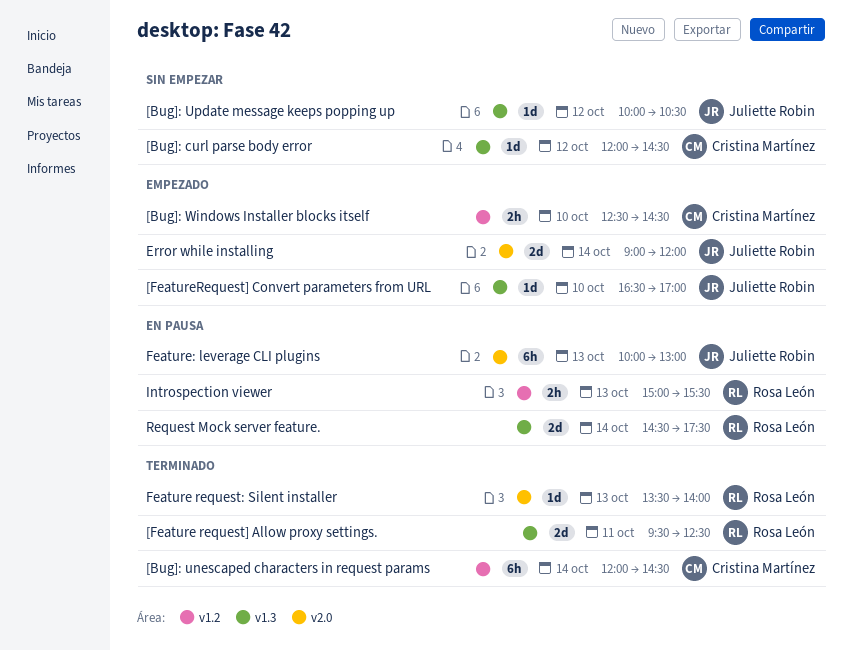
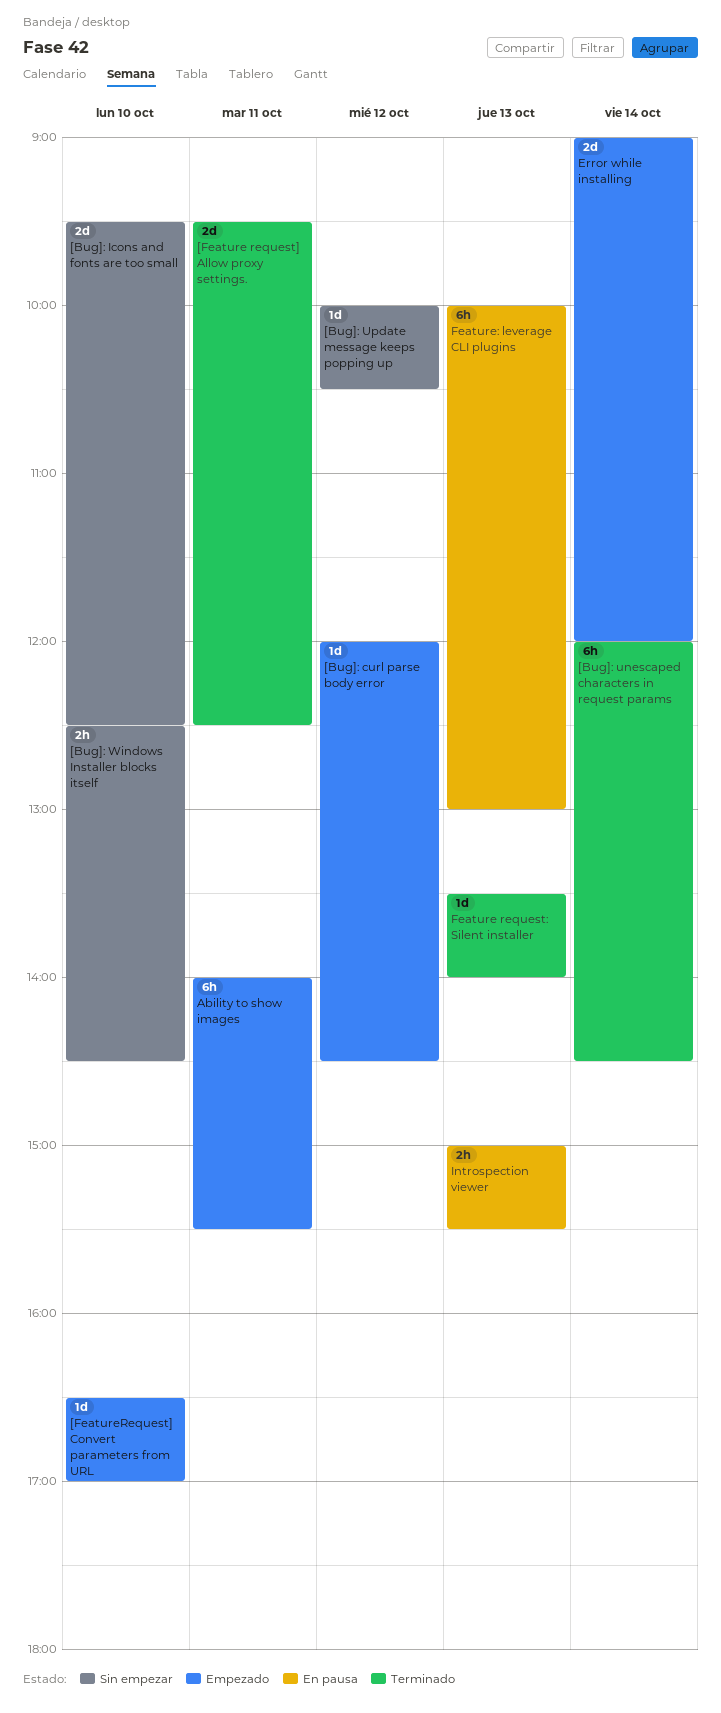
[Bug]: curl parse body error, status: Sin empezar -> Empezado
[Bug]: Icons and fonts are too small: none -> present
[Bug]: Windows Installer blocks itself, status: Empezado -> Sin empezar
Ability to show images: none -> present
Request Mock server feature.: present -> none

